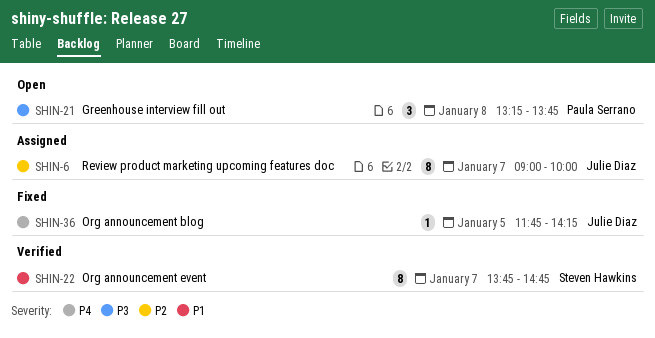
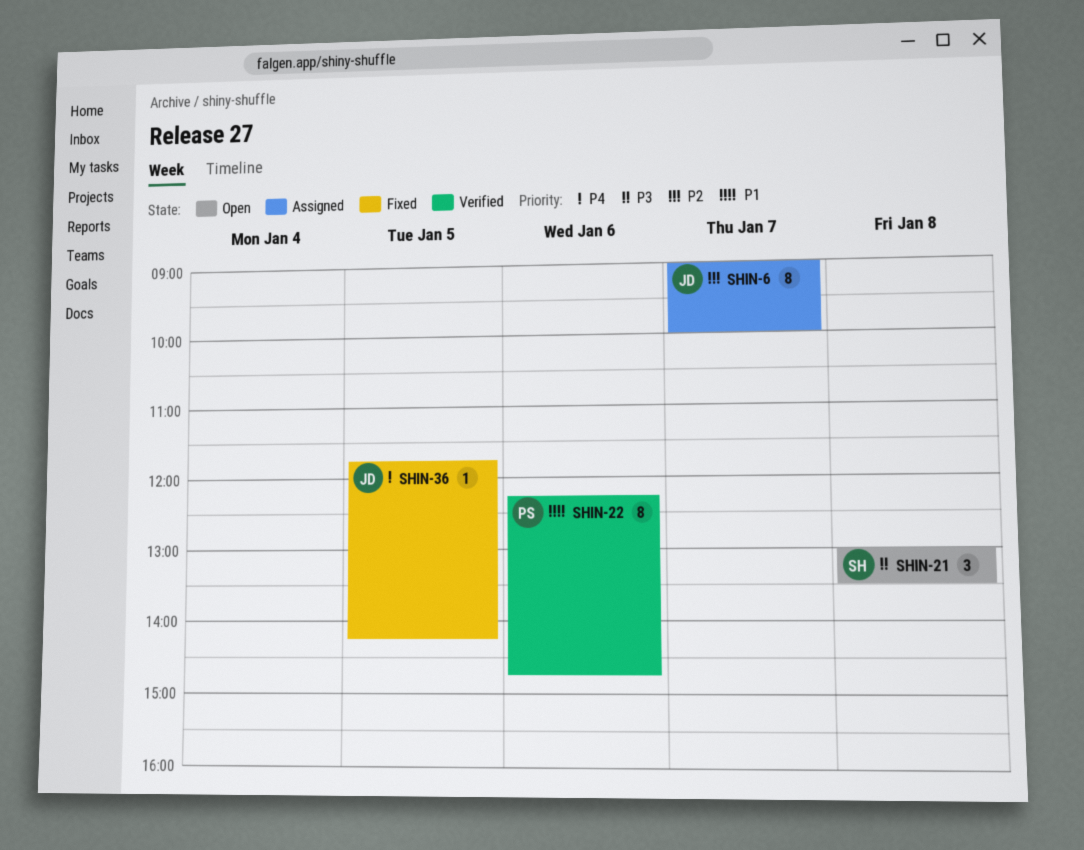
SHIN-21, owner: Paula Serrano -> Steven Hawkins
SHIN-21, begins: 13:15 -> 13:00
SHIN-21, ends: 13:45 -> 13:30
SHIN-22, owner: Steven Hawkins -> Paula Serrano
SHIN-22, day: Jan 7 -> Jan 6
SHIN-22, begins: 13:45 -> 12:15

